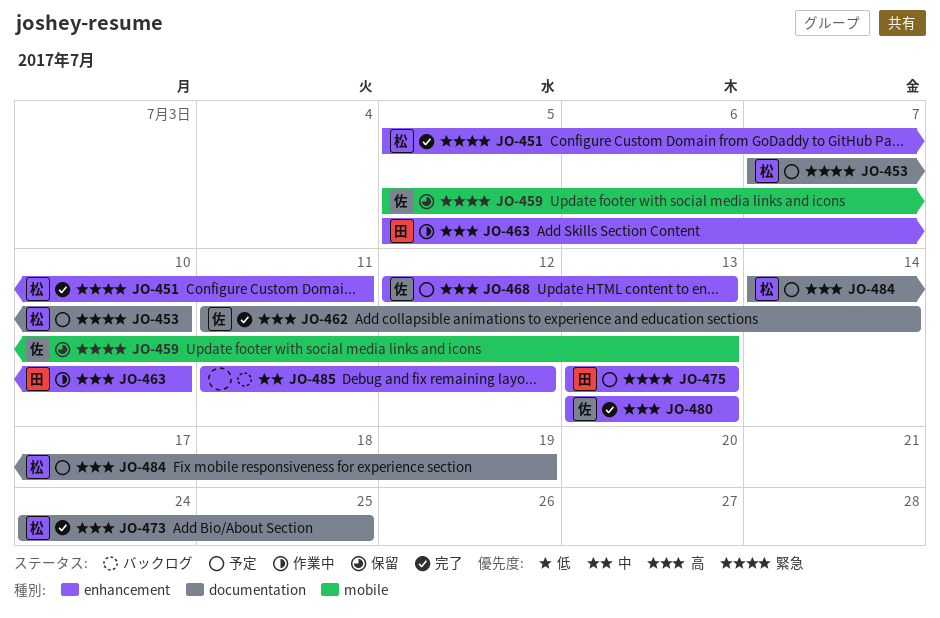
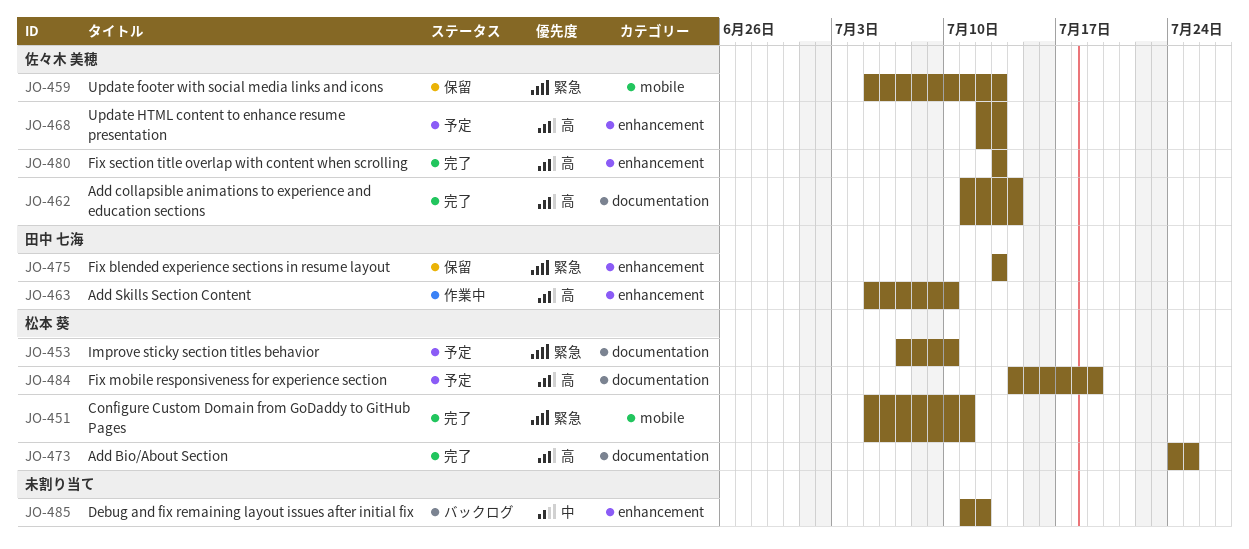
JO-451, label: enhancement -> mobile
JO-475, status: 予定 -> 保留

